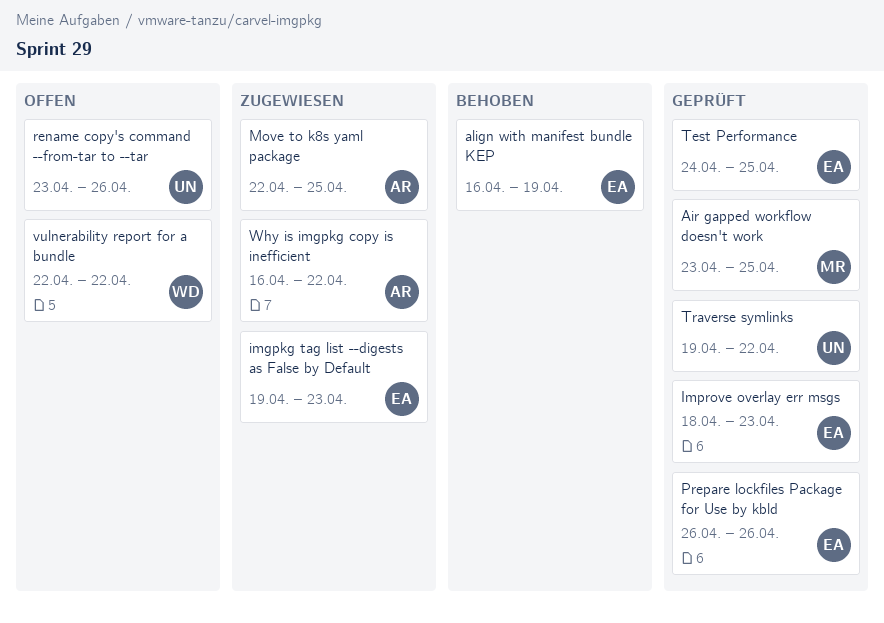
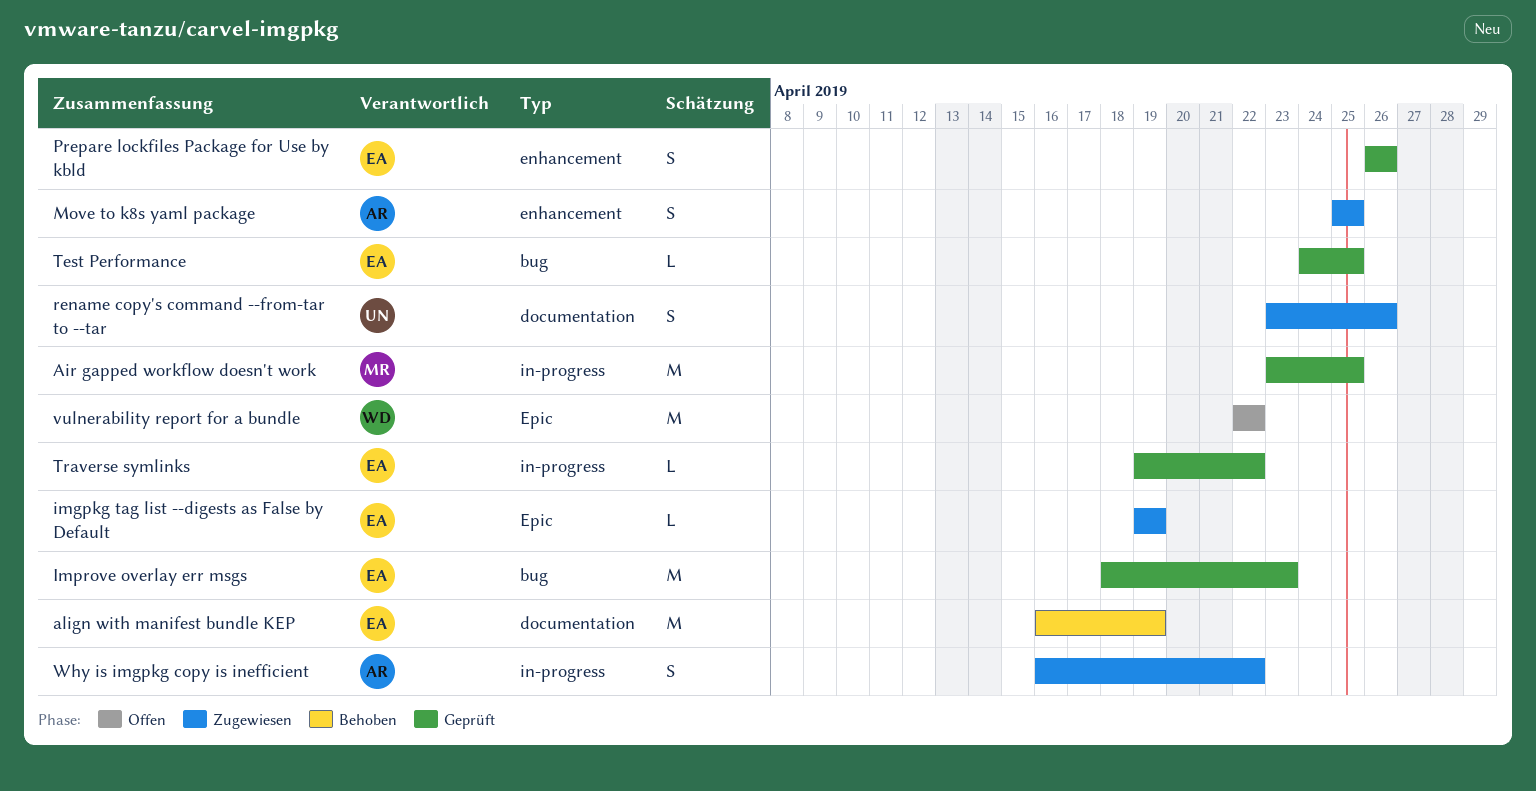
imgpkg tag list --digests as False by Default, due: Apr 23 -> Apr 19
Move to k8s yaml package, start: Apr 22 -> Apr 25
rename copy's command --from-tar to --tar, status: Offen -> Zugewiesen
Traverse symlinks, owner: UN -> EA

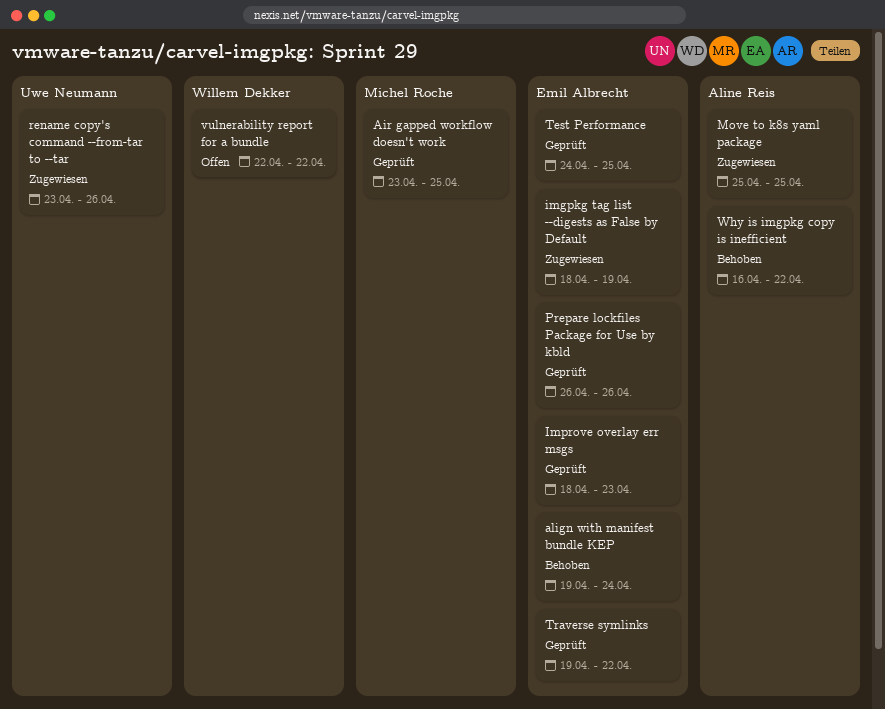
align with manifest bundle KEP, start: Apr 16 -> Apr 19
align with manifest bundle KEP, due: Apr 19 -> Apr 24
imgpkg tag list --digests as False by Default, start: Apr 19 -> Apr 18
Why is imgpkg copy is inefficient, status: Zugewiesen -> Behoben

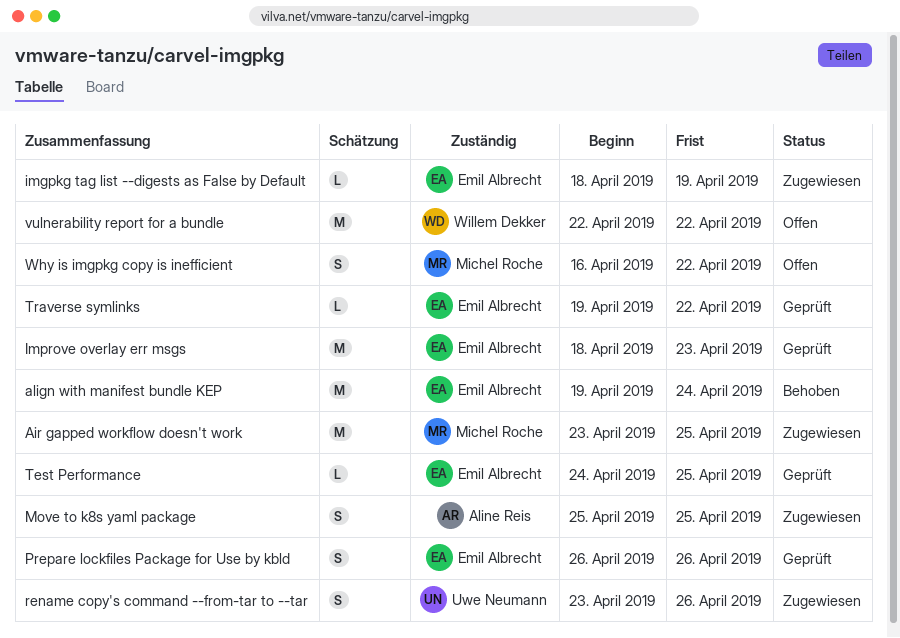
Air gapped workflow doesn't work, status: Geprüft -> Zugewiesen
Why is imgpkg copy is inefficient, status: Behoben -> Offen
Why is imgpkg copy is inefficient, owner: Aline Reis -> Michel Roche

